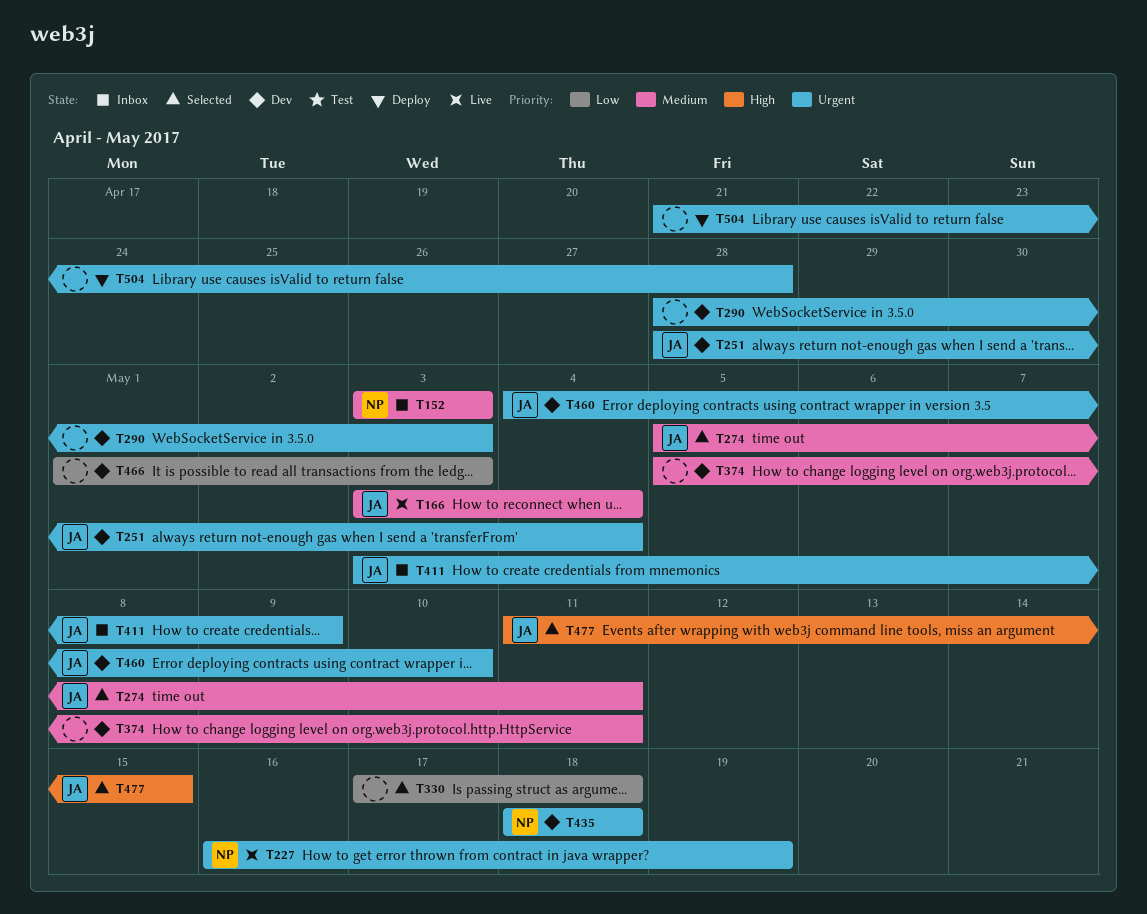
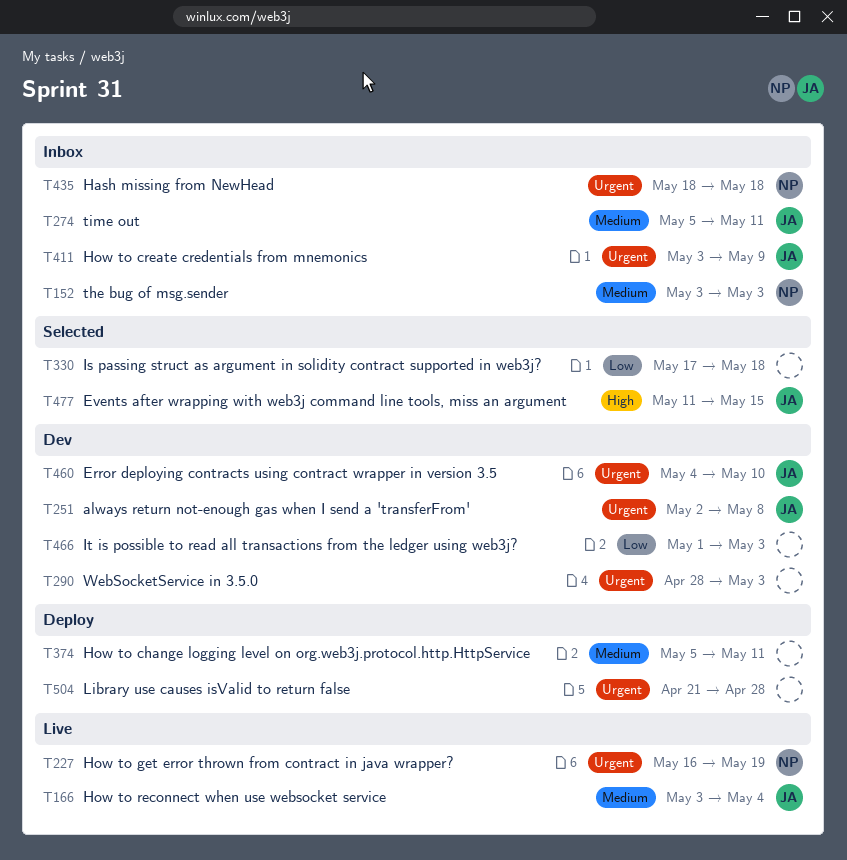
T251, start: Apr 28 -> May 2
T251, due: May 4 -> May 8
T274, status: Selected -> Inbox
T374, status: Dev -> Deploy
T435, status: Dev -> Inbox

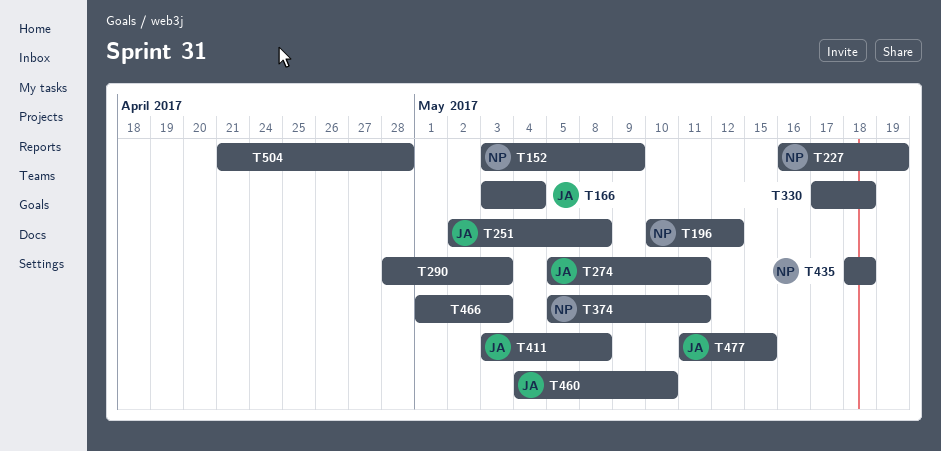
T152, due: May 3 -> May 9
T196: none -> present
T374, owner: none -> NP
T411, due: May 9 -> May 8

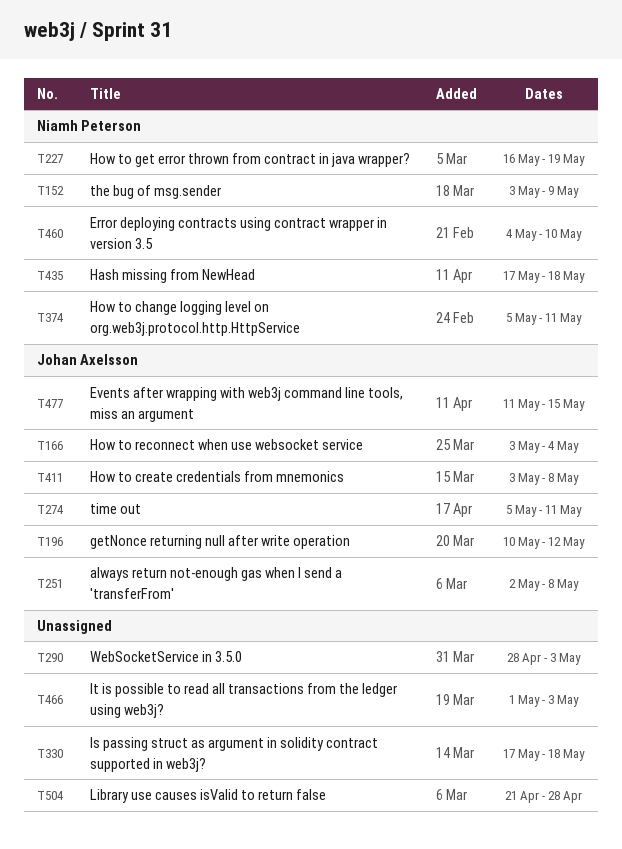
T196, owner: Niamh Peterson -> Johan Axelsson
T435, start: May 18 -> May 17
T460, owner: Johan Axelsson -> Niamh Peterson

